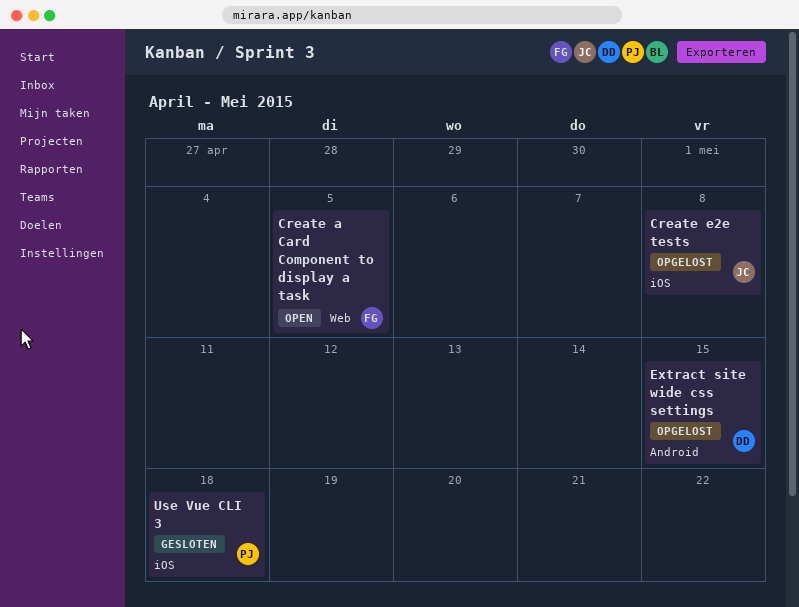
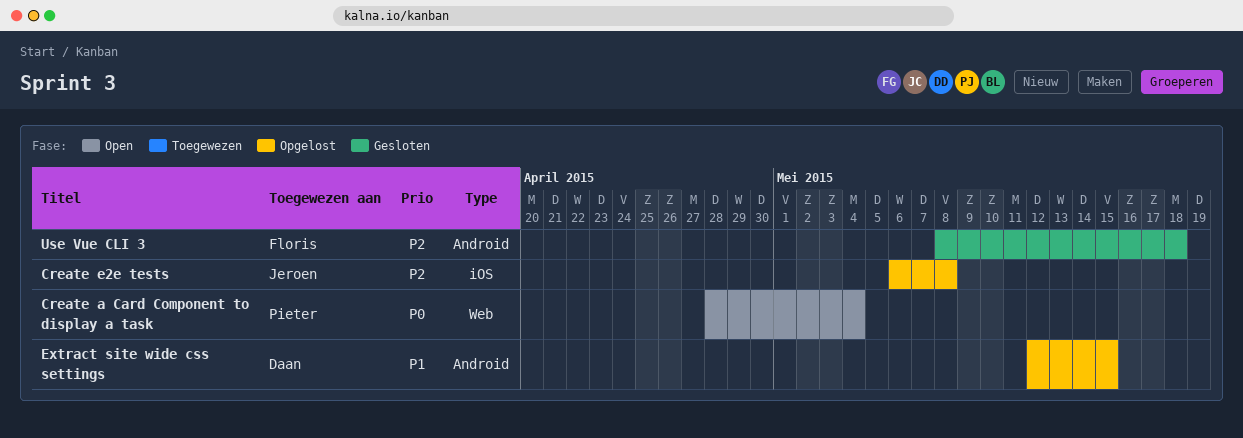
Create a Card Component to display a task, owner: Floris -> Pieter
Create a Card Component to display a task, due: May 5 -> May 4
Use Vue CLI 3, owner: Pieter -> Floris
Use Vue CLI 3, label: iOS -> Android

